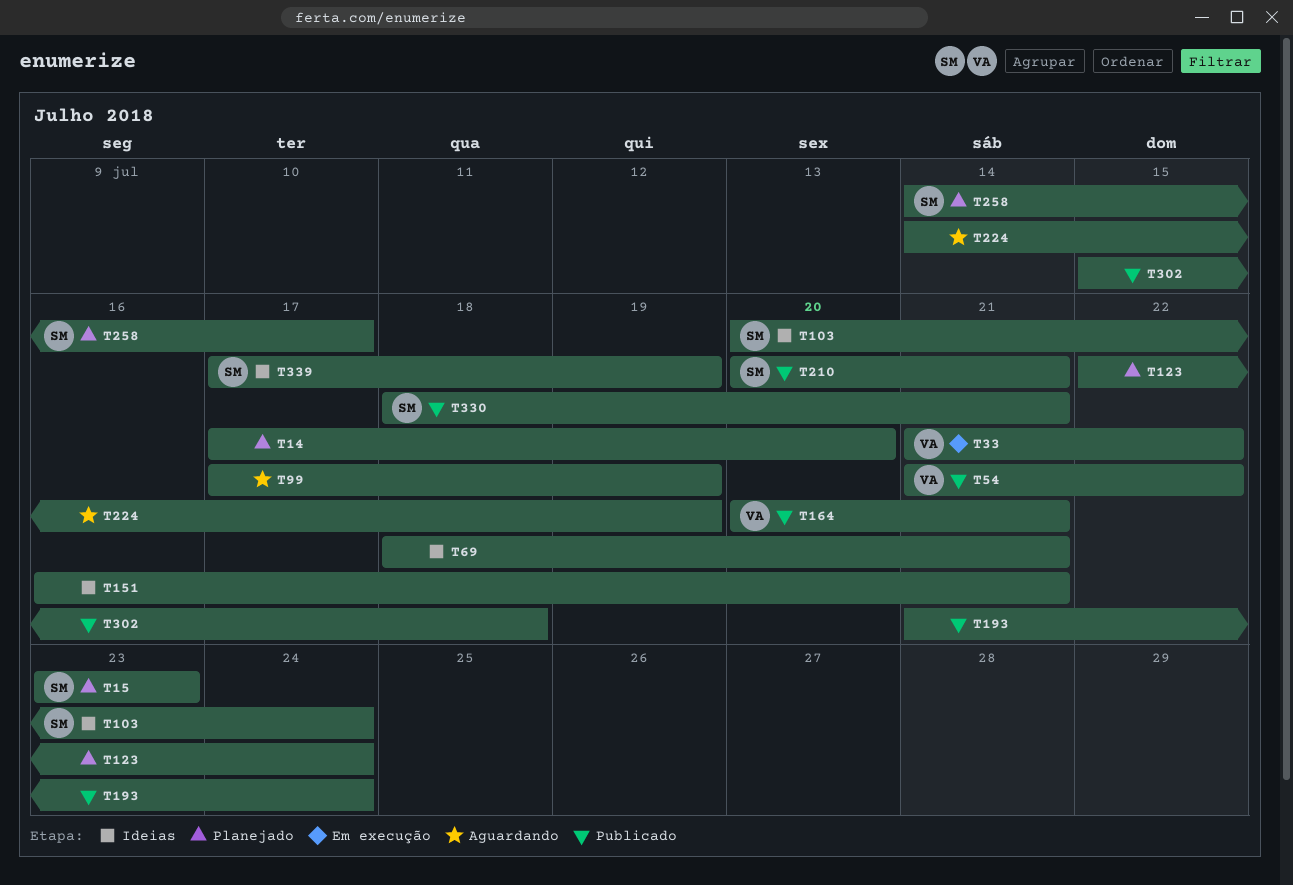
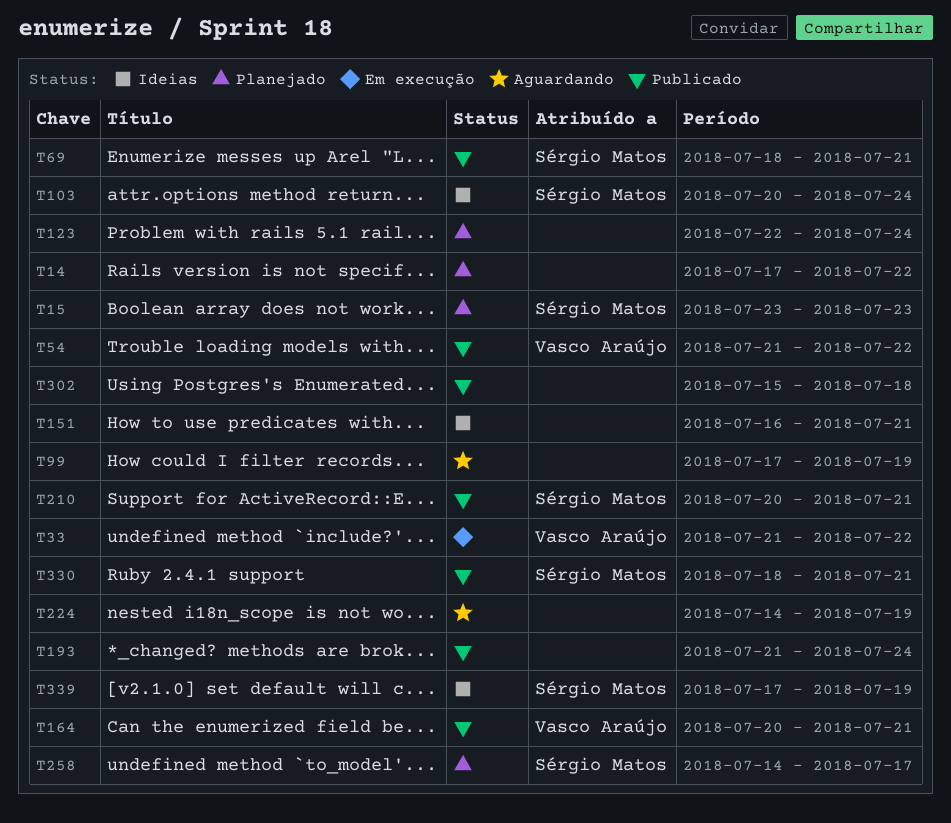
T14, due: Jul 20 -> Jul 22
T69, status: Ideias -> Publicado
T69, owner: none -> Sérgio Matos

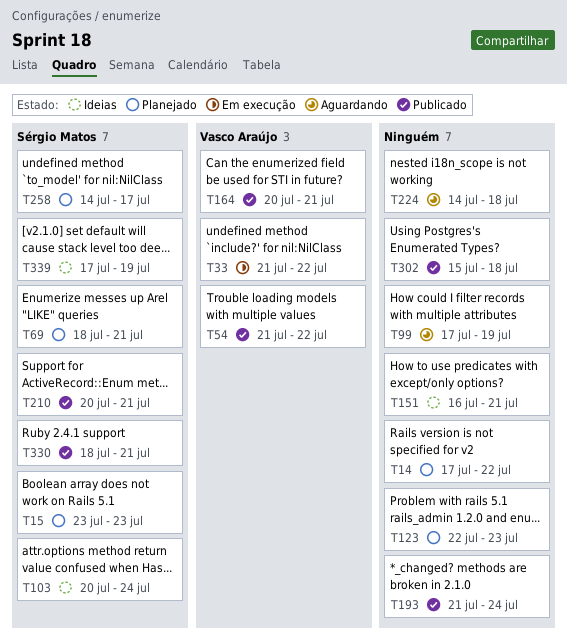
T69, status: Publicado -> Planejado
T123, due: Jul 24 -> Jul 23
T224, due: Jul 19 -> Jul 18

